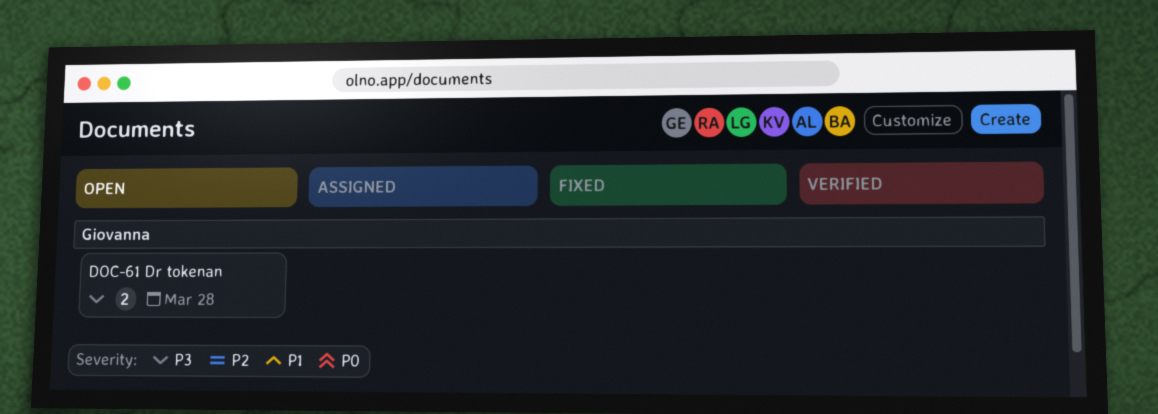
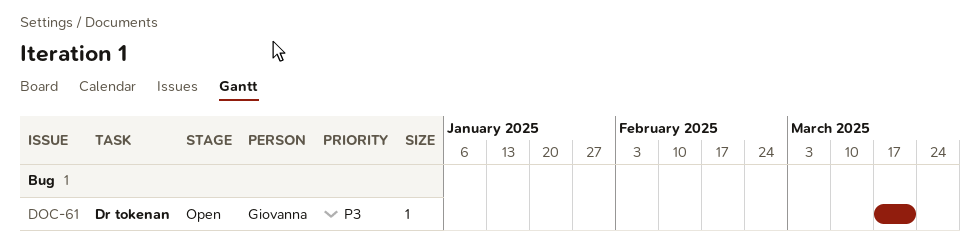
DOC-61, estimate: 2 -> 1
DOC-61, due: Mar 28 -> Mar 21

